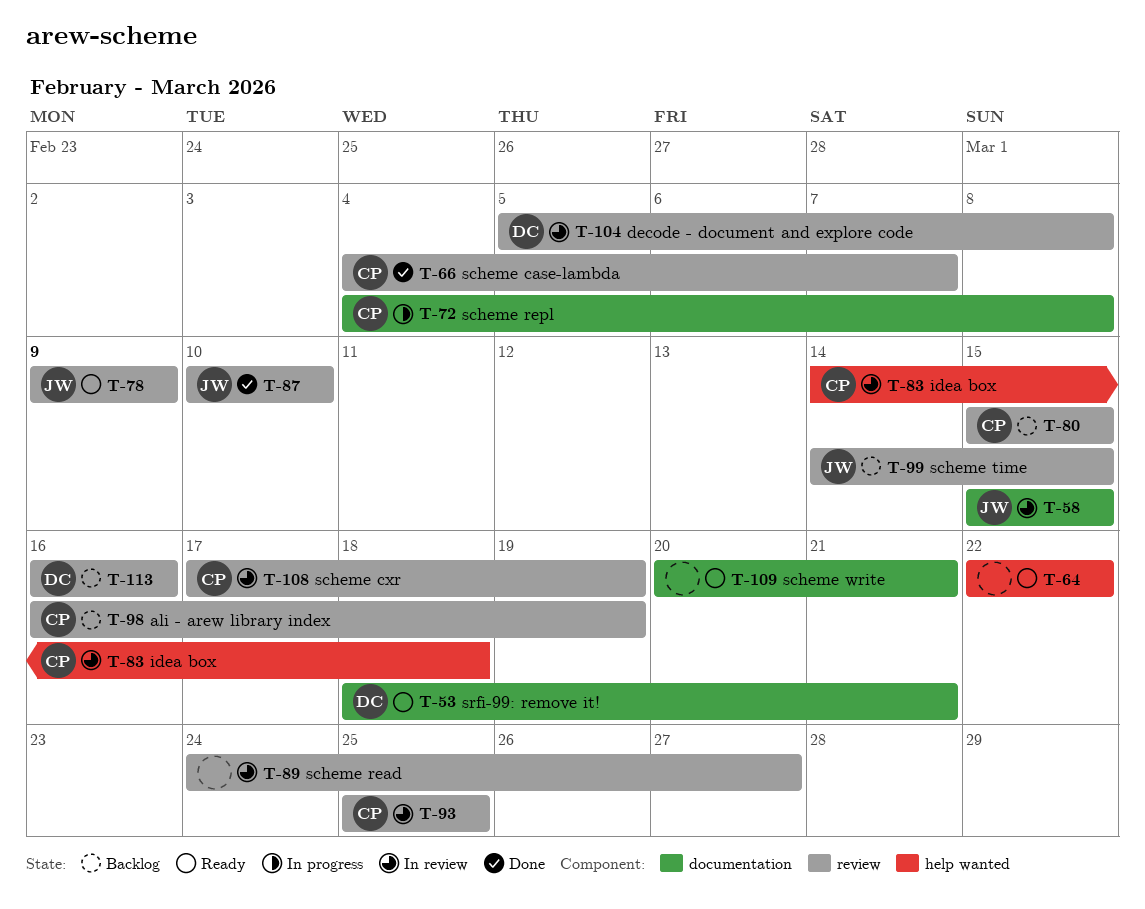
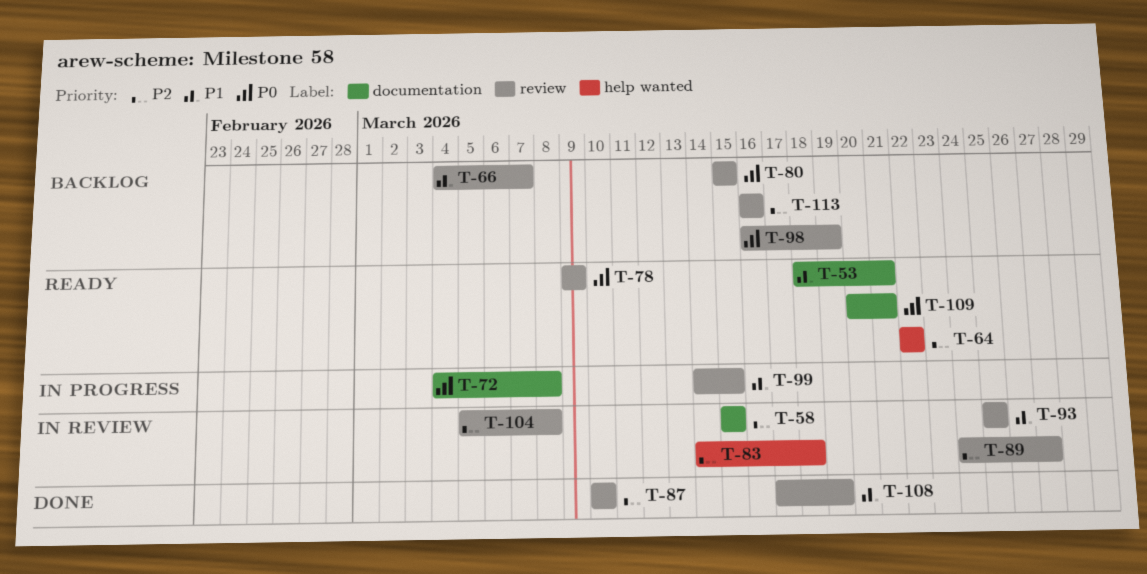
T-66, status: Done -> Backlog
T-99, status: Backlog -> In progress
T-108, status: In review -> Done

